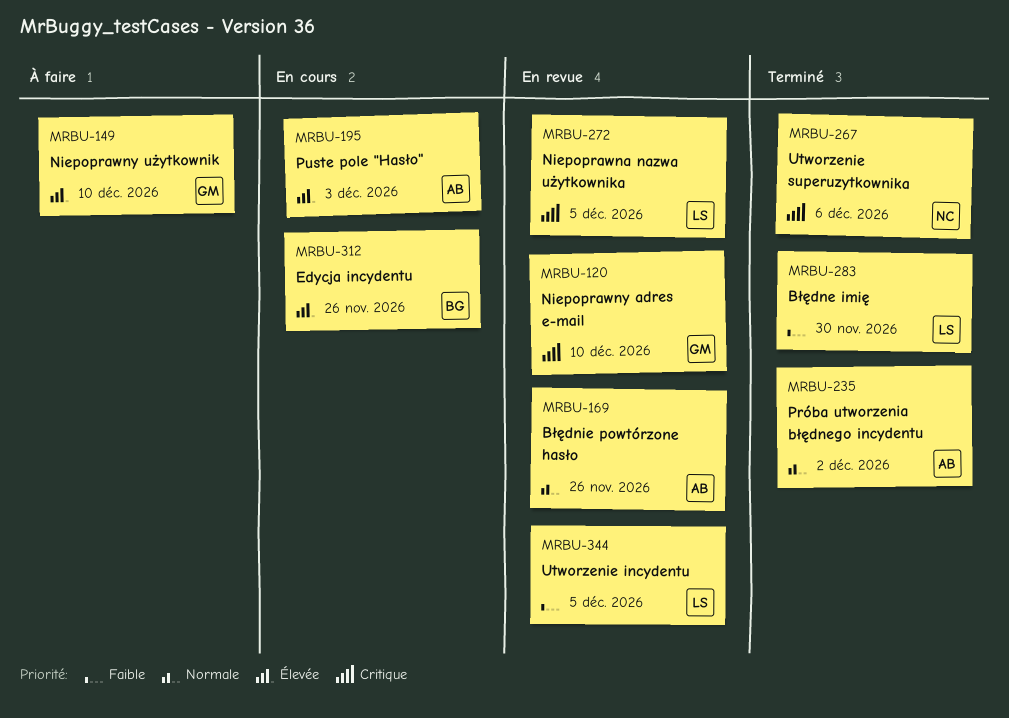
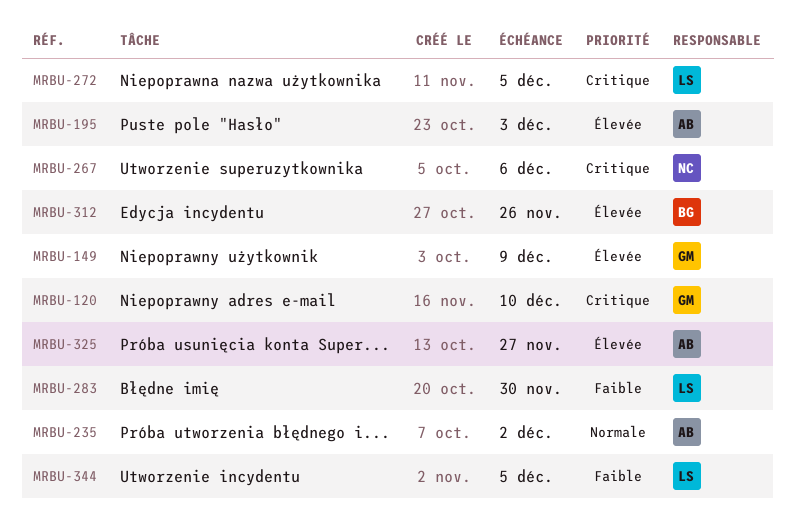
MRBU-149, due: Dec 10 -> Dec 9
MRBU-169: present -> none
MRBU-325: none -> present

